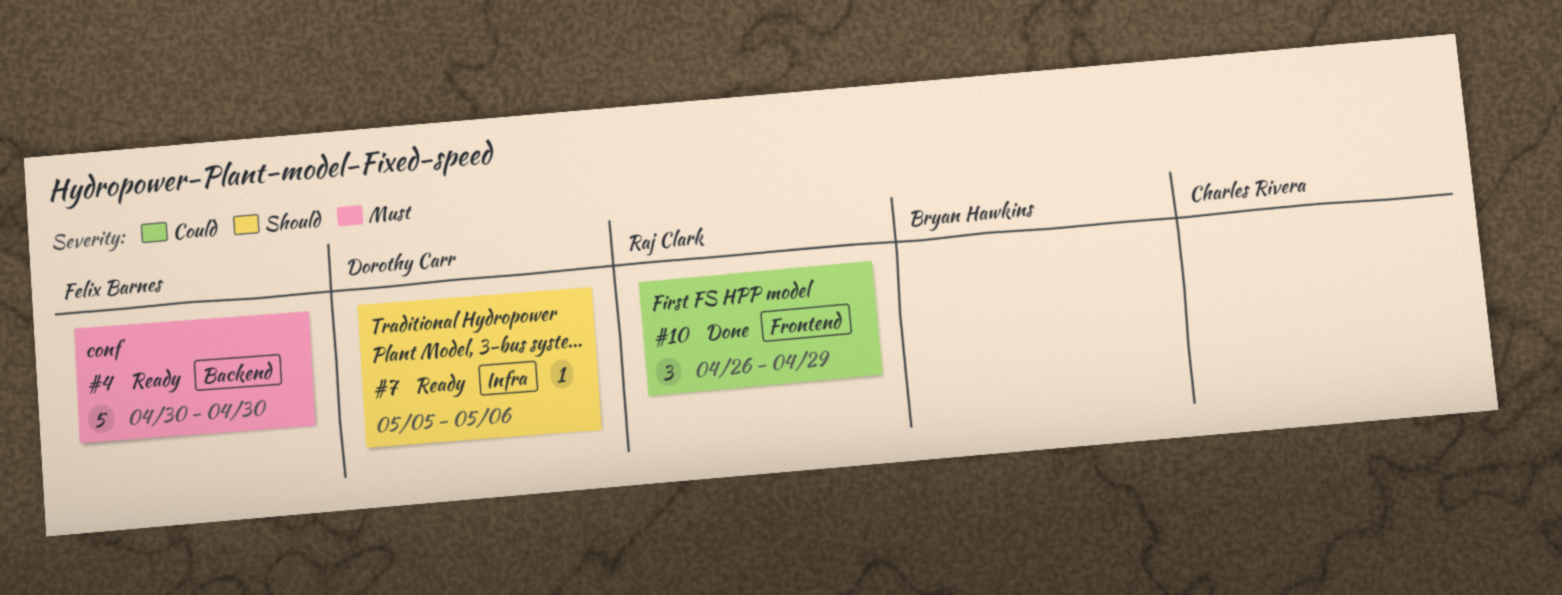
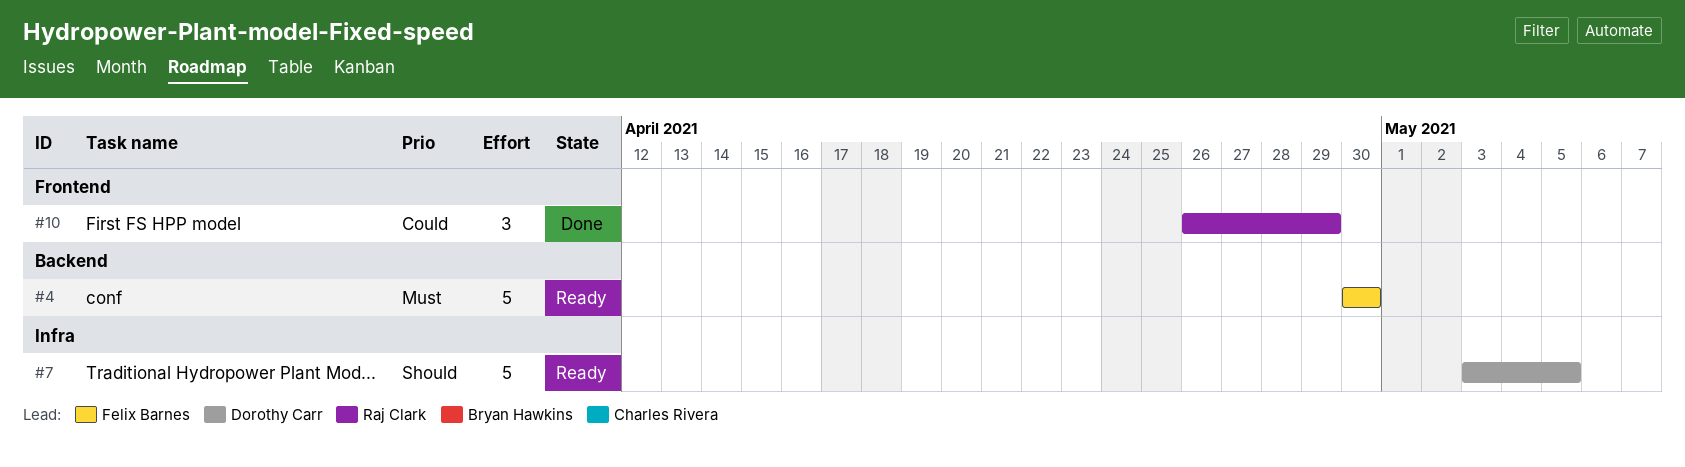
#7, estimate: 1 -> 5
#7, start: May 5 -> May 3
#7, due: May 6 -> May 5

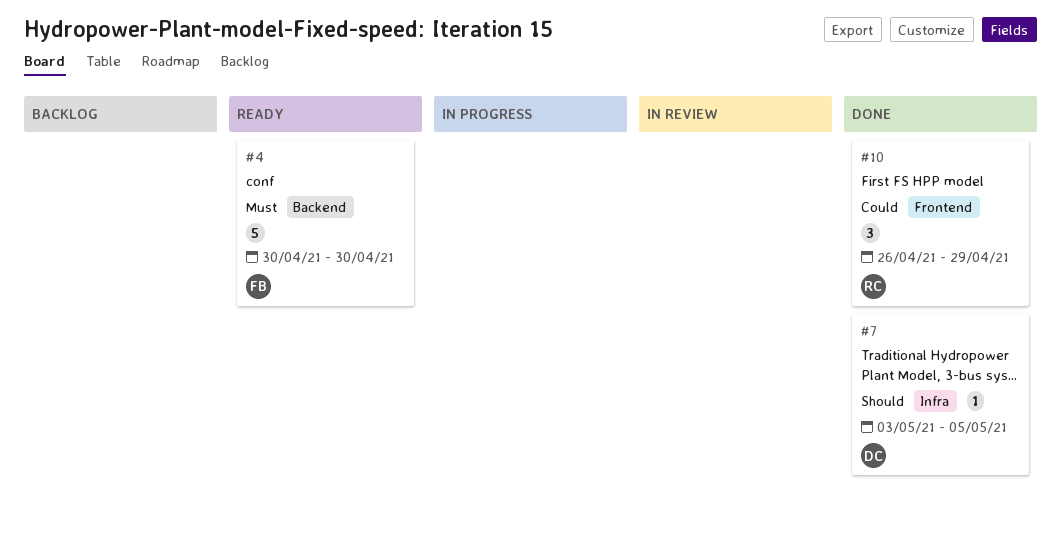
#7, status: Ready -> Done
#7, estimate: 5 -> 1

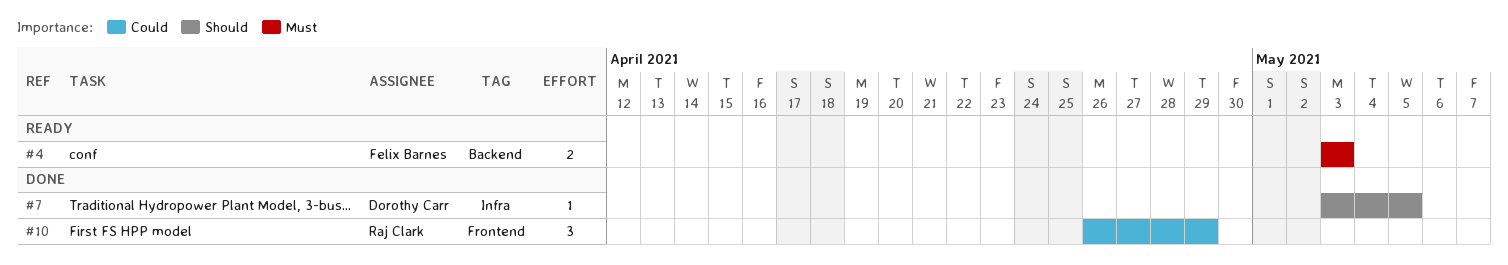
#4, estimate: 5 -> 2
#4, start: Apr 30 -> May 3
#4, due: Apr 30 -> May 3

